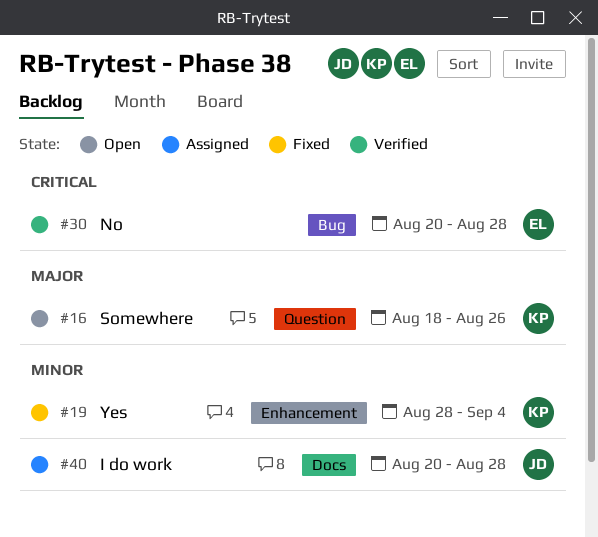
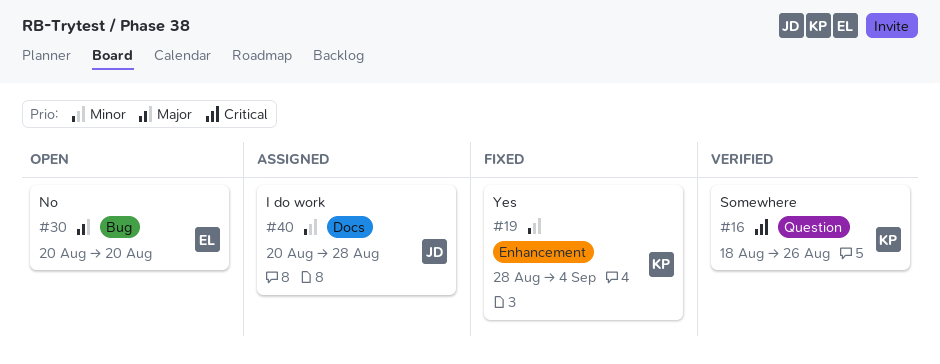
#16, status: Open -> Verified
#16, priority: Major -> Critical
#30, status: Verified -> Open
#30, priority: Critical -> Major
#30, due: Aug 28 -> Aug 20

